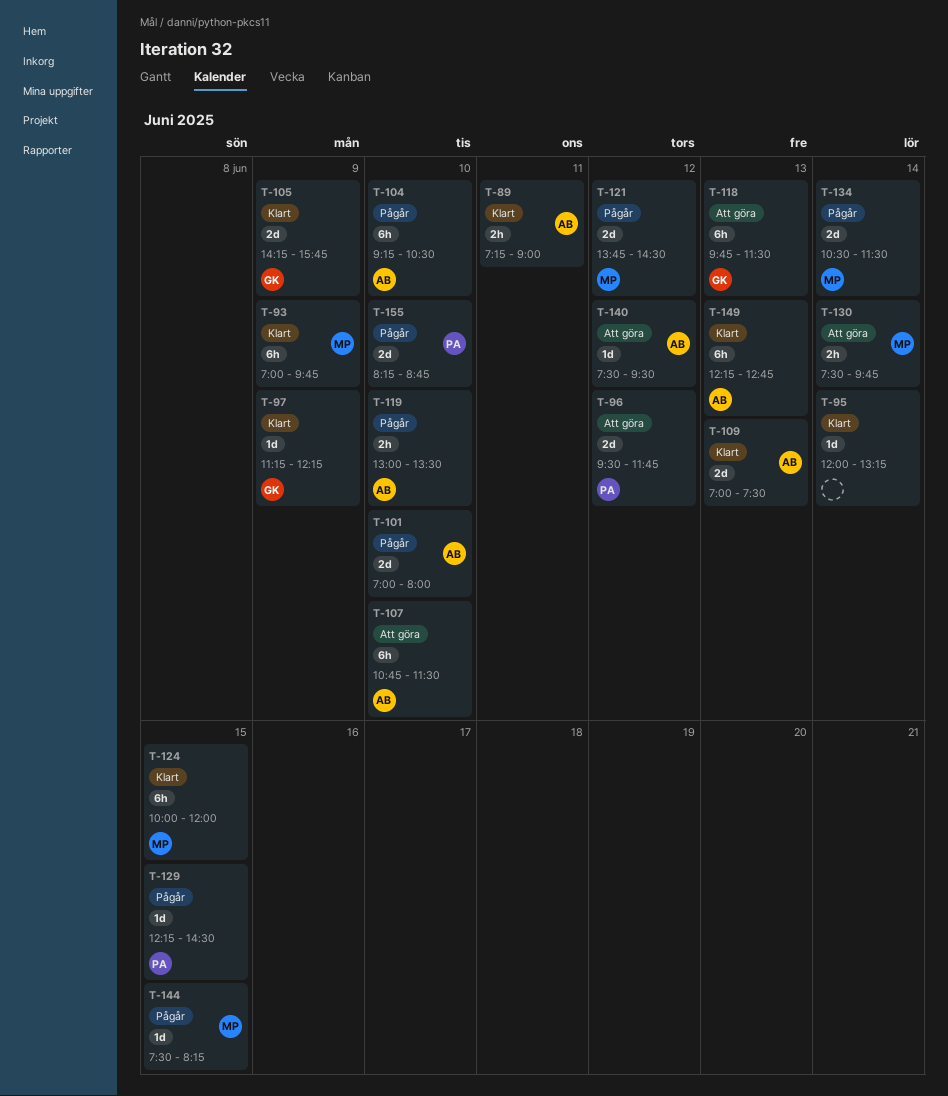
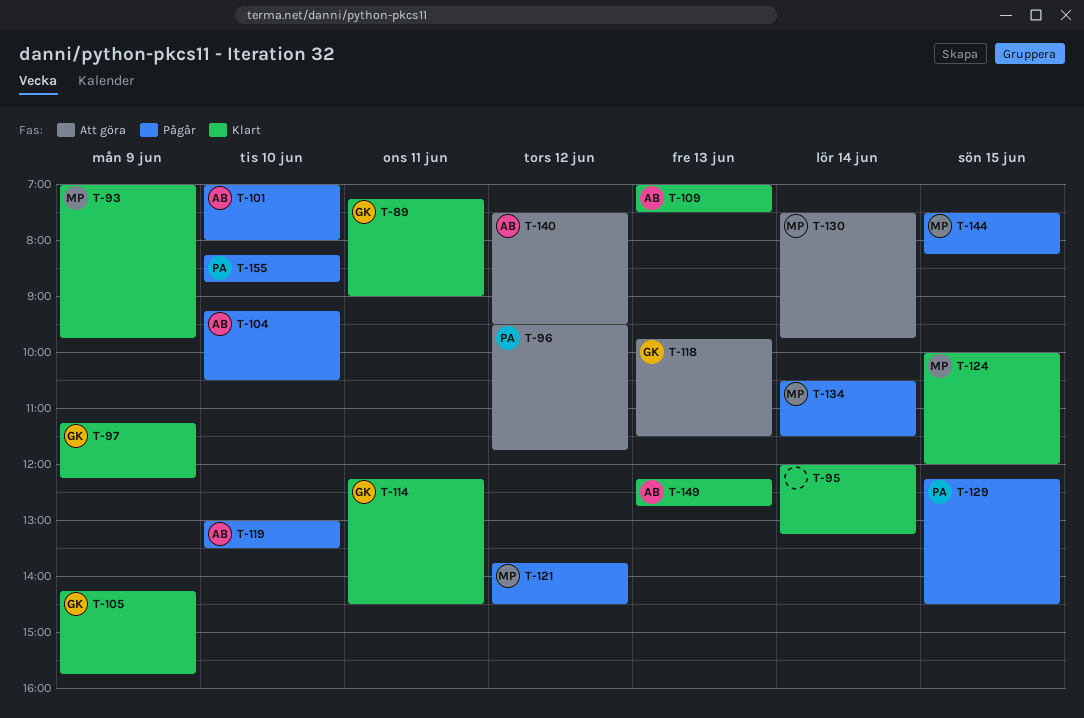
T-89, owner: AB -> GK
T-107: present -> none
T-114: none -> present

